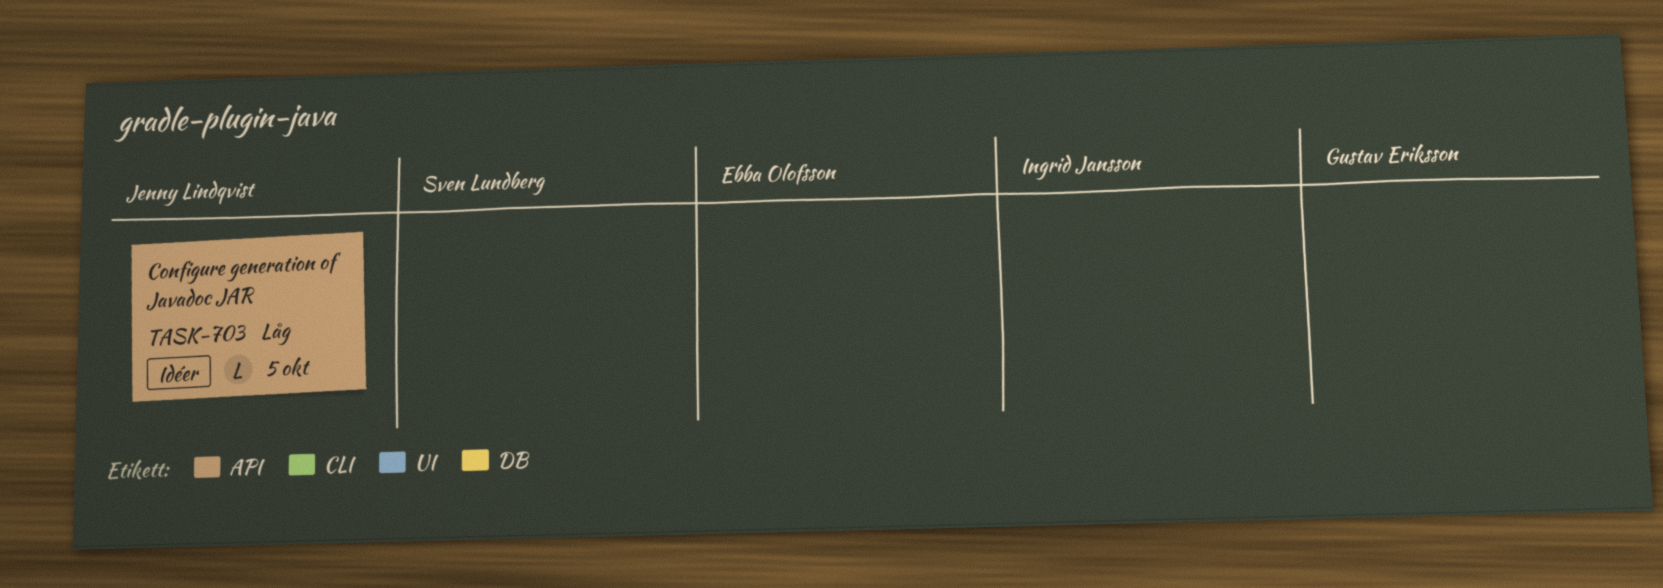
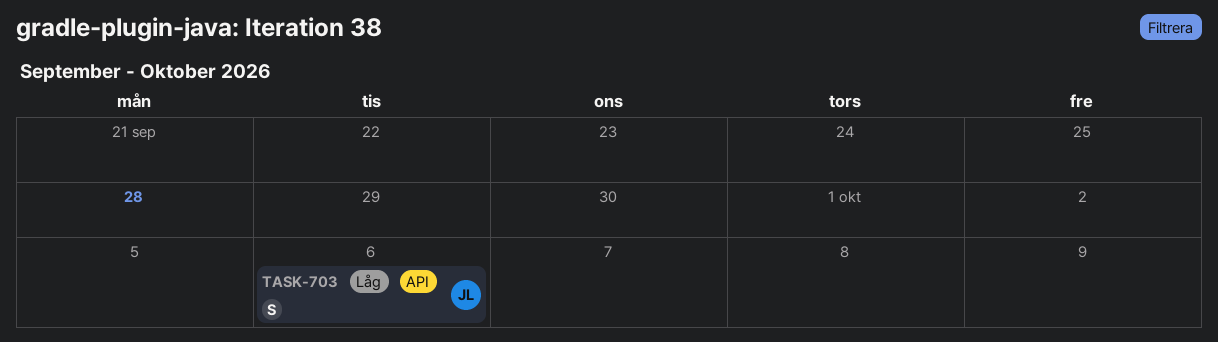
TASK-703, estimate: L -> S
TASK-703, due: Oct 5 -> Oct 6

